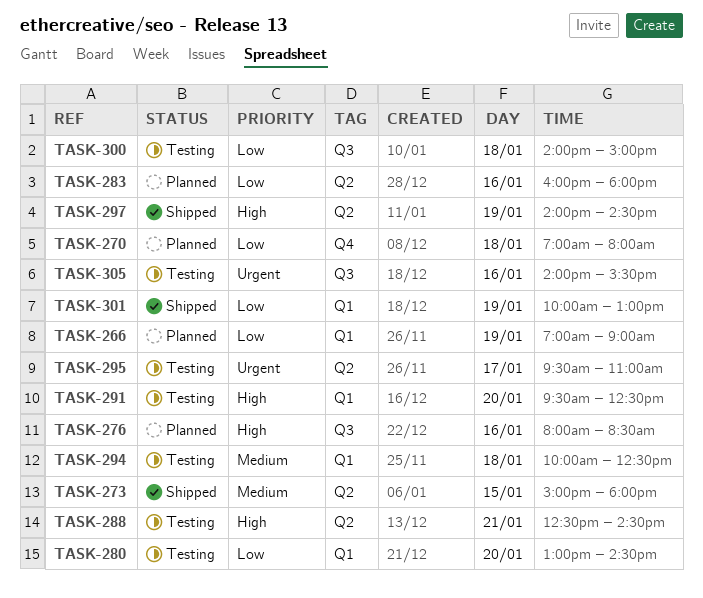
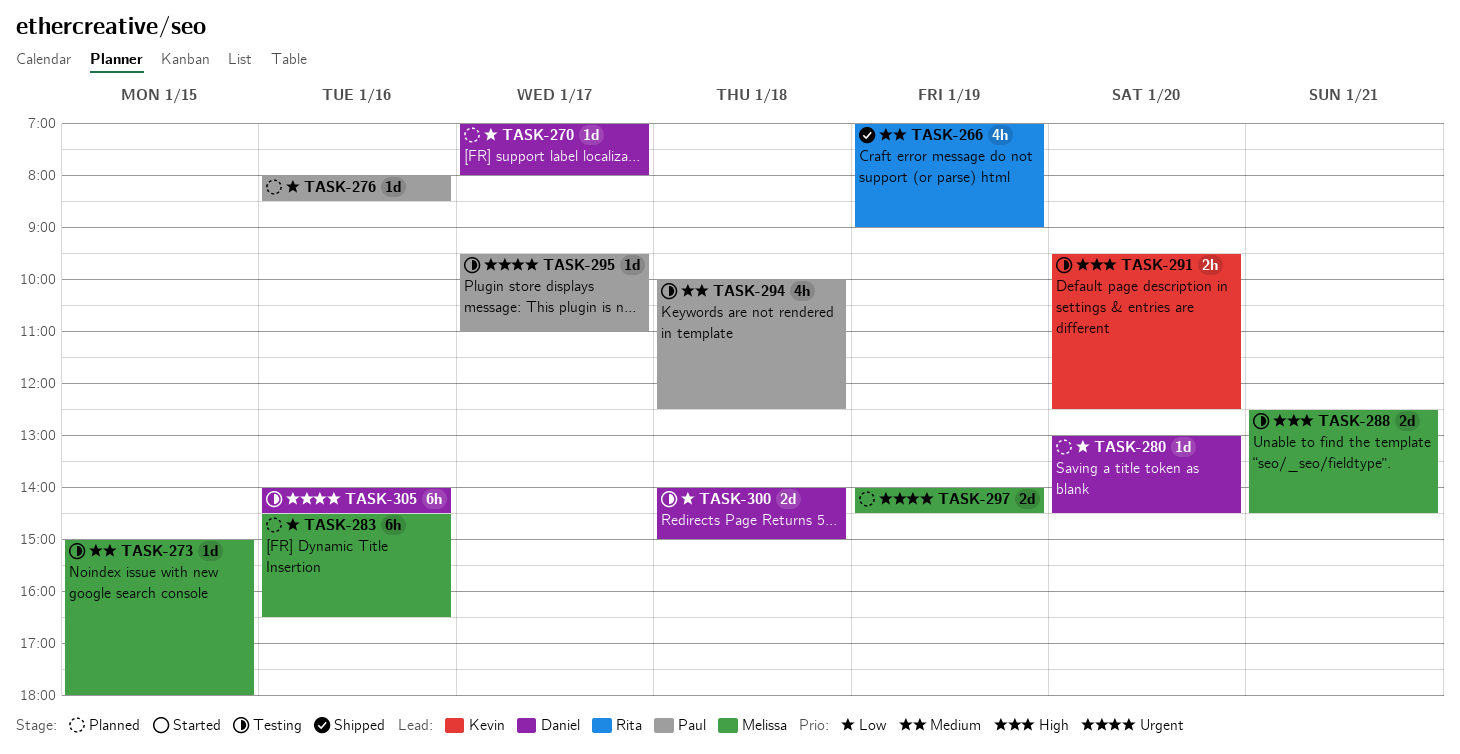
TASK-266, status: Planned -> Shipped
TASK-266, priority: Low -> Medium
TASK-270, day: Jan 18 -> Jan 17
TASK-273, status: Shipped -> Testing
TASK-276, priority: High -> Low
TASK-280, status: Testing -> Planned
TASK-283, begins: 16:00 -> 14:30
TASK-283, ends: 18:00 -> 16:30
TASK-297, status: Shipped -> Planned
TASK-297, priority: High -> Urgent
TASK-301: present -> none
TASK-305, ends: 15:30 -> 14:30

